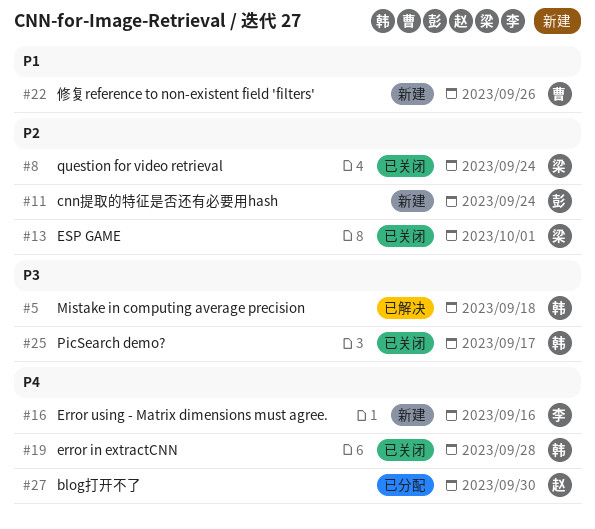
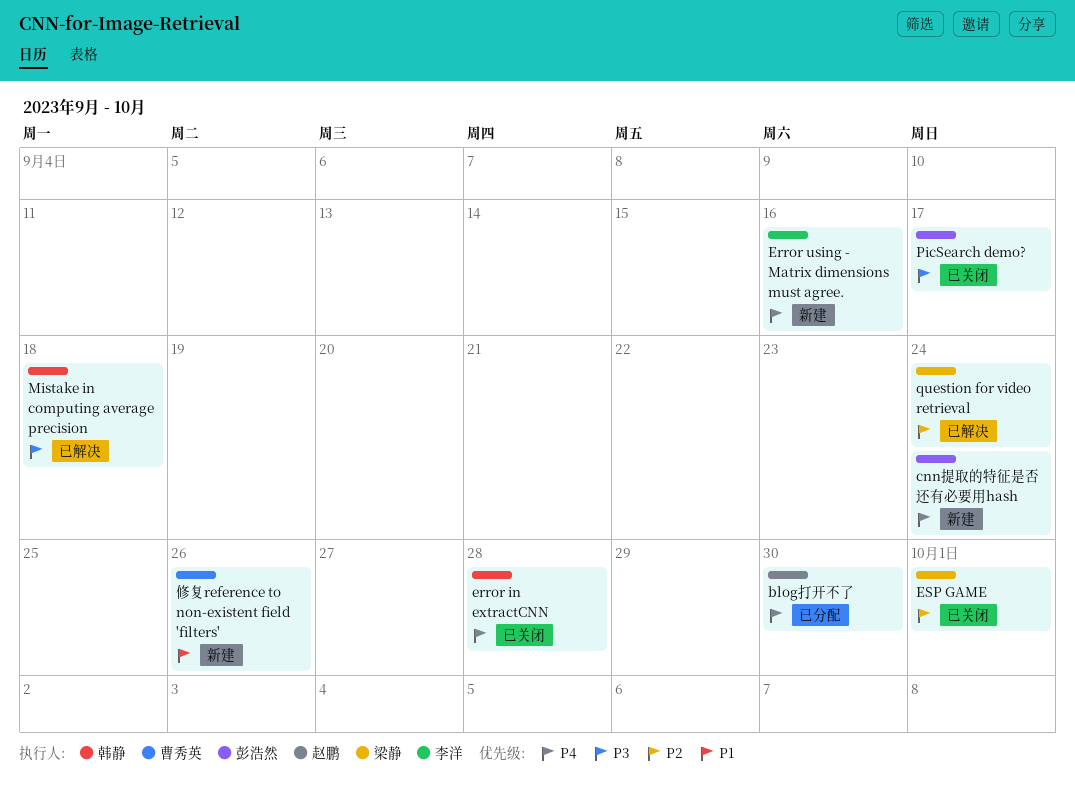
cnn提取的特征是否还有必要用hash, priority: P2 -> P4
PicSearch demo?, owner: 韩静 -> 彭浩然
question for video retrieval, status: 已关闭 -> 已解决

